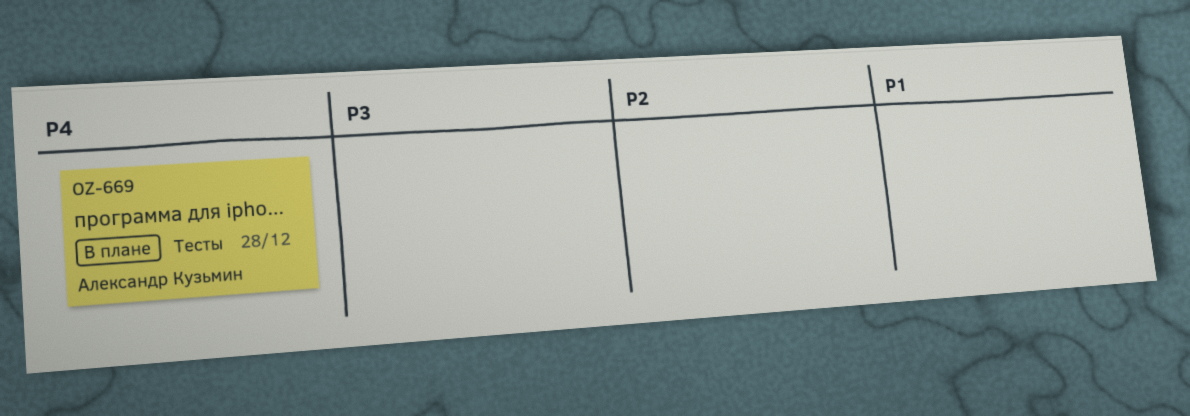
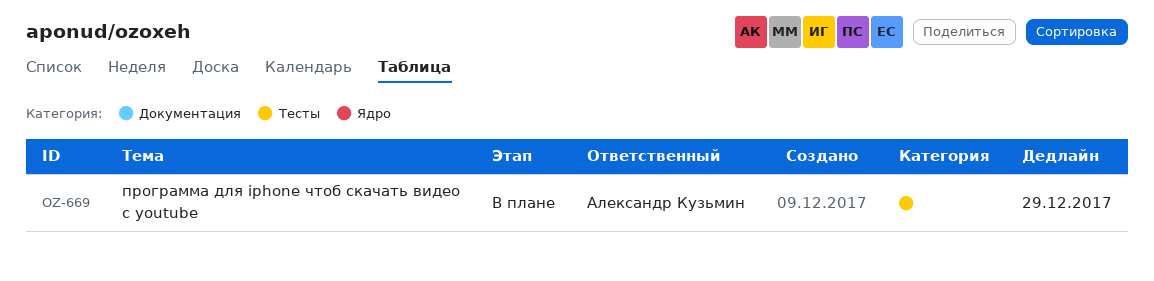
OZ-669, due: Dec 28 -> Dec 29

